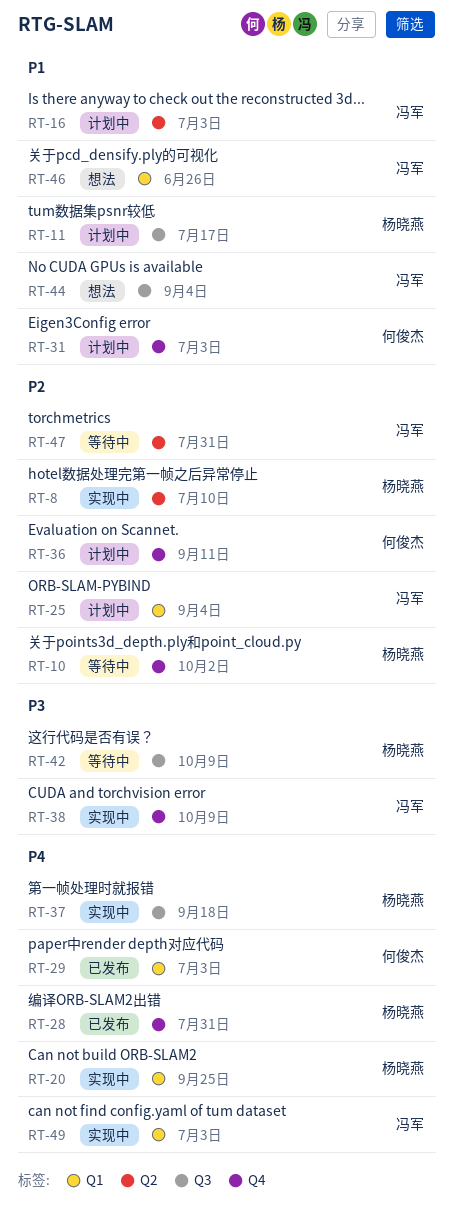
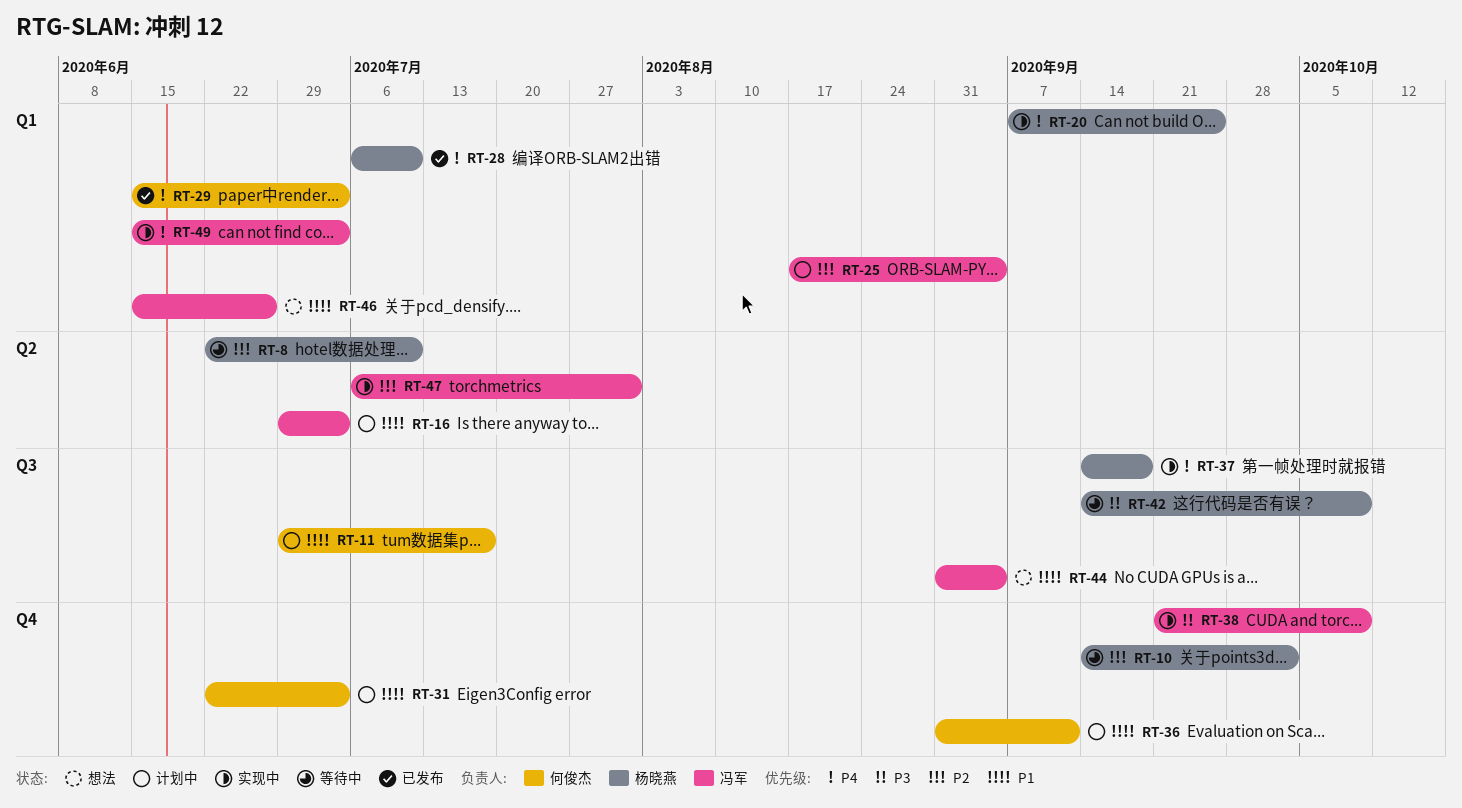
RT-8, status: 实现中 -> 等待中
RT-11, owner: 杨晓燕 -> 何俊杰
RT-28, label: Q4 -> Q1
RT-28, due: Jul 31 -> Jul 10
RT-36, priority: P2 -> P1
RT-47, status: 等待中 -> 实现中

